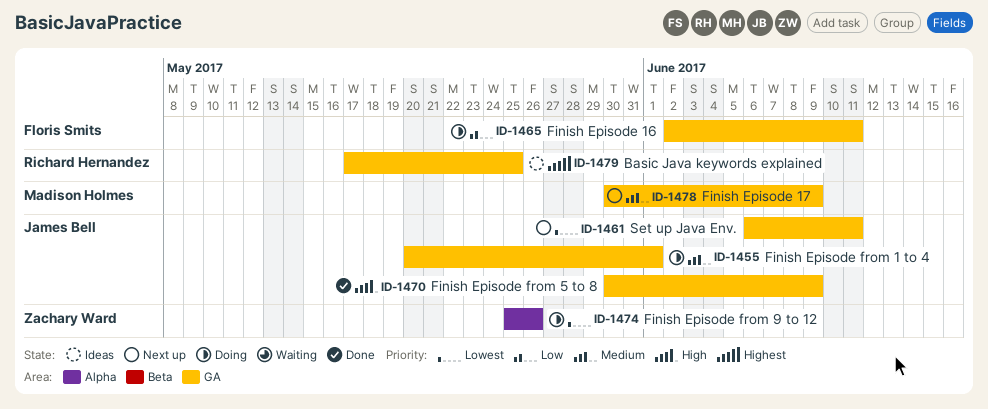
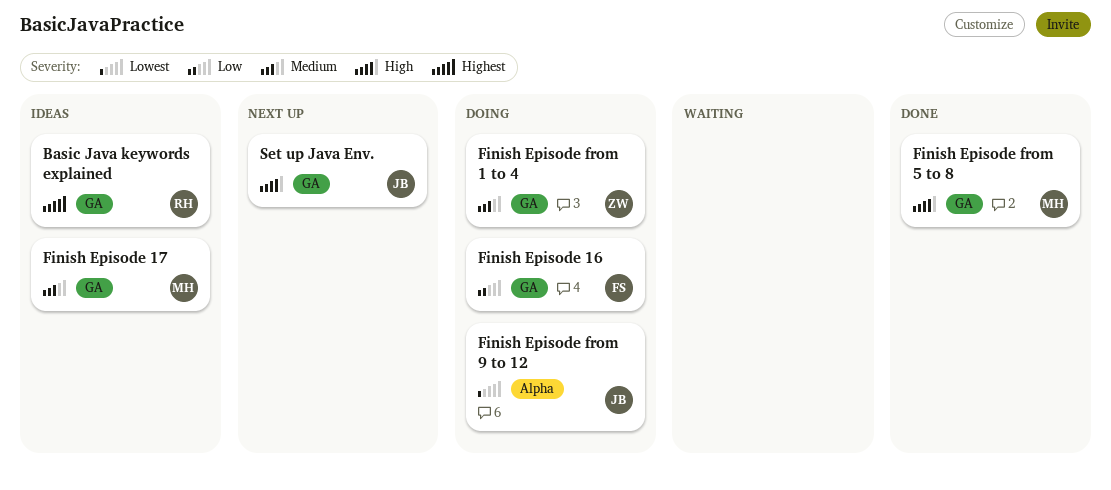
Finish Episode 17, status: Next up -> Ideas
Finish Episode from 1 to 4, owner: James Bell -> Zachary Ward
Finish Episode from 5 to 8, owner: James Bell -> Madison Holmes
Finish Episode from 9 to 12, owner: Zachary Ward -> James Bell
Set up Java Env., priority: Lowest -> High

